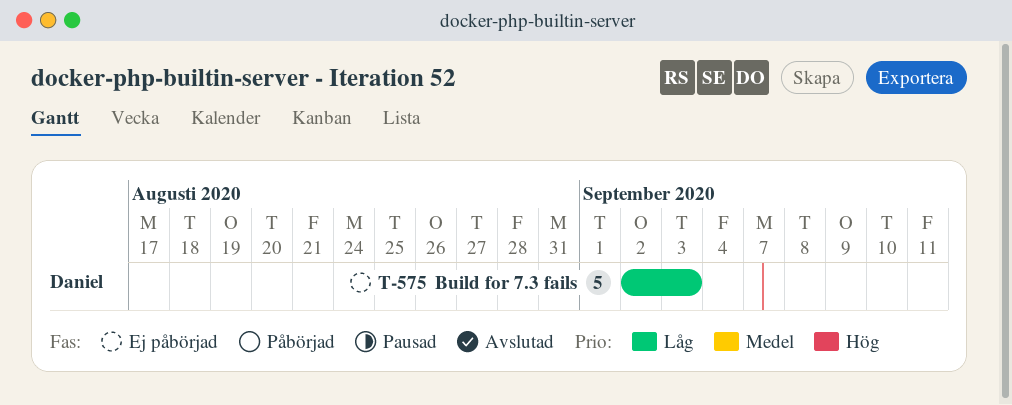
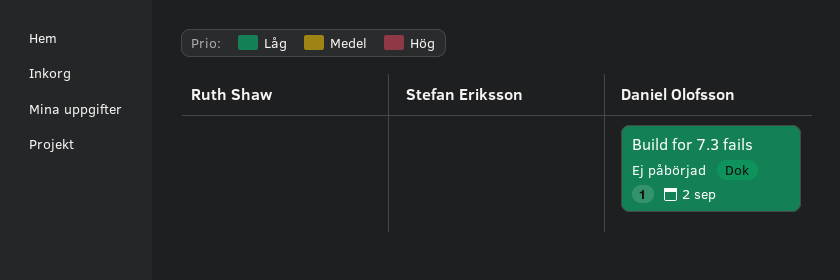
Build for 7.3 fails, estimate: 5 -> 1
Build for 7.3 fails, due: Sep 3 -> Sep 2

